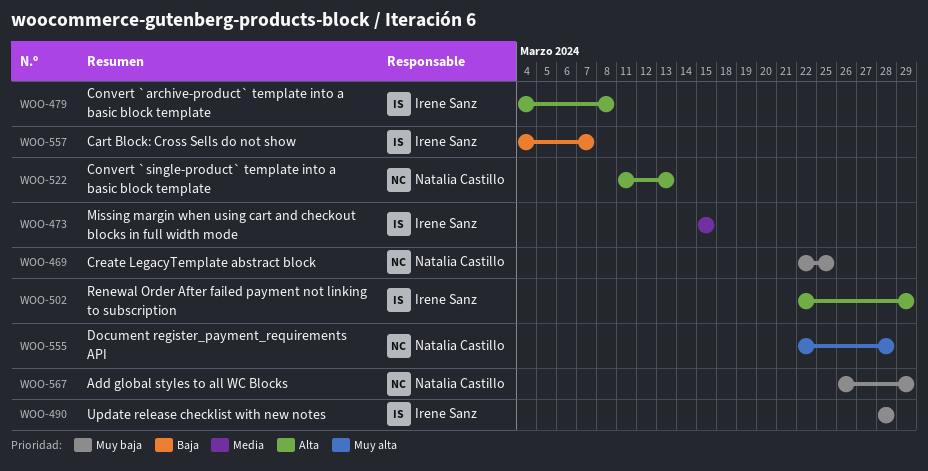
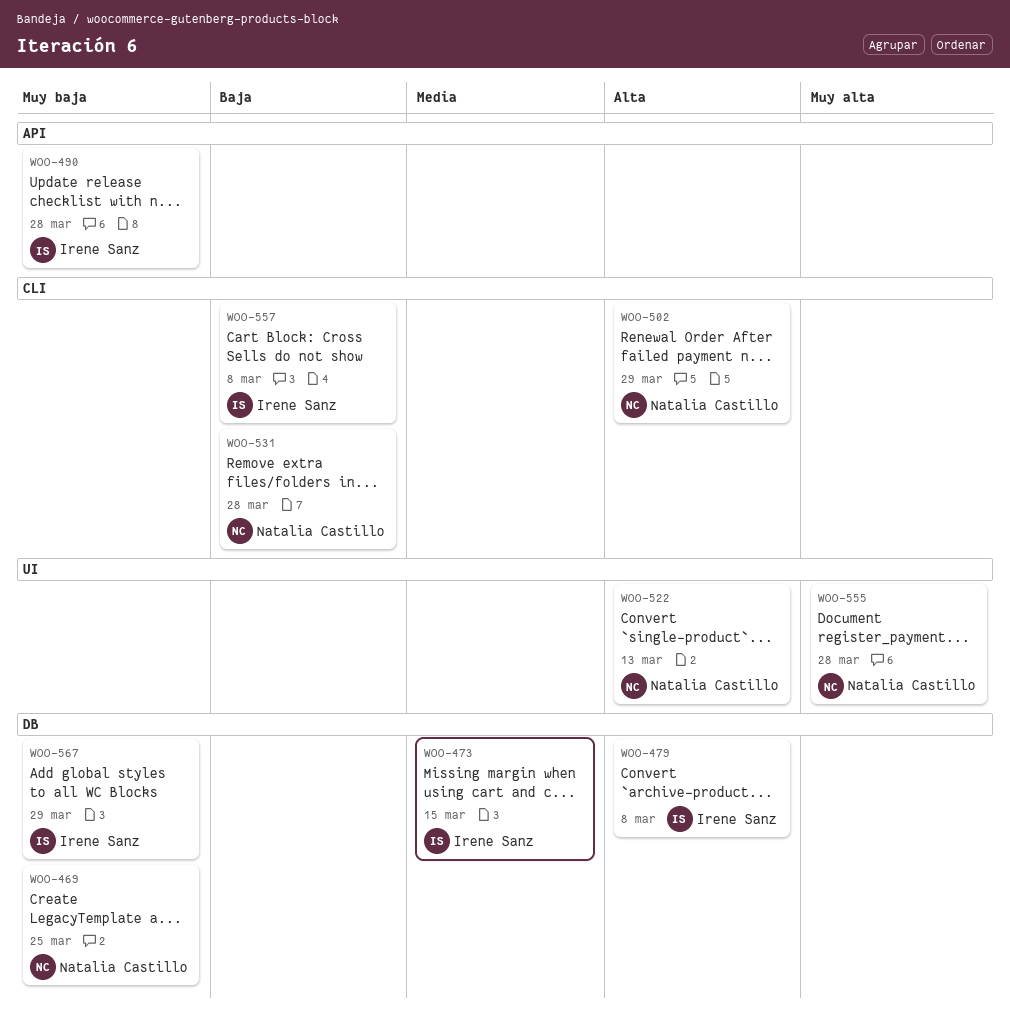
WOO-502, owner: Irene Sanz -> Natalia Castillo
WOO-531: none -> present
WOO-557, due: Mar 7 -> Mar 8
WOO-567, owner: Natalia Castillo -> Irene Sanz

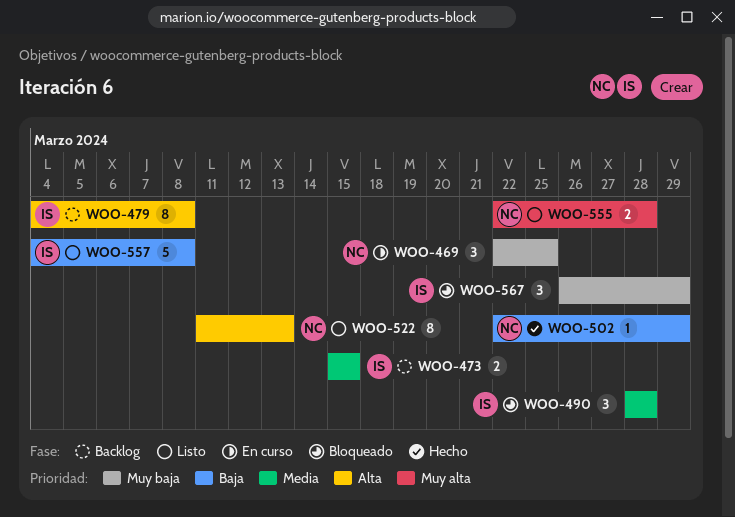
WOO-490, priority: Muy baja -> Media
WOO-502, priority: Alta -> Baja
WOO-531: present -> none

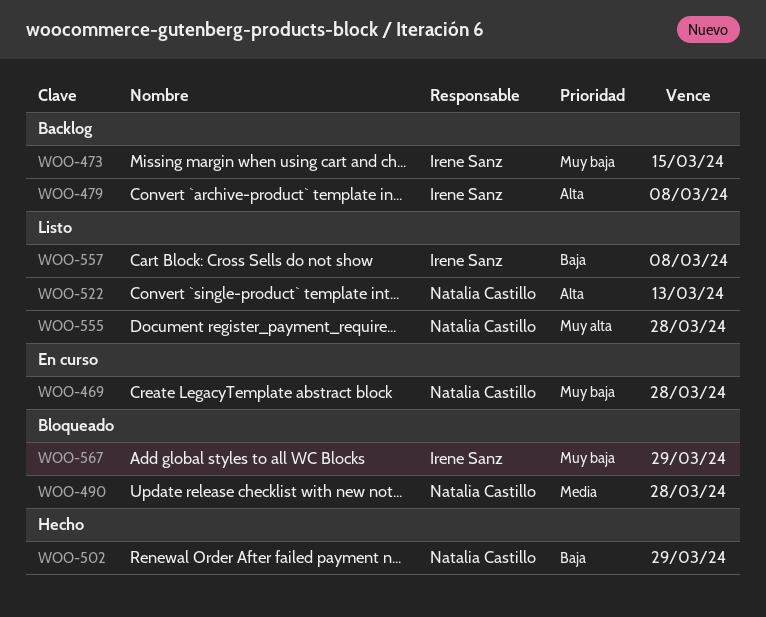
WOO-469, due: Mar 25 -> Mar 28
WOO-473, priority: Media -> Muy baja
WOO-490, owner: Irene Sanz -> Natalia Castillo

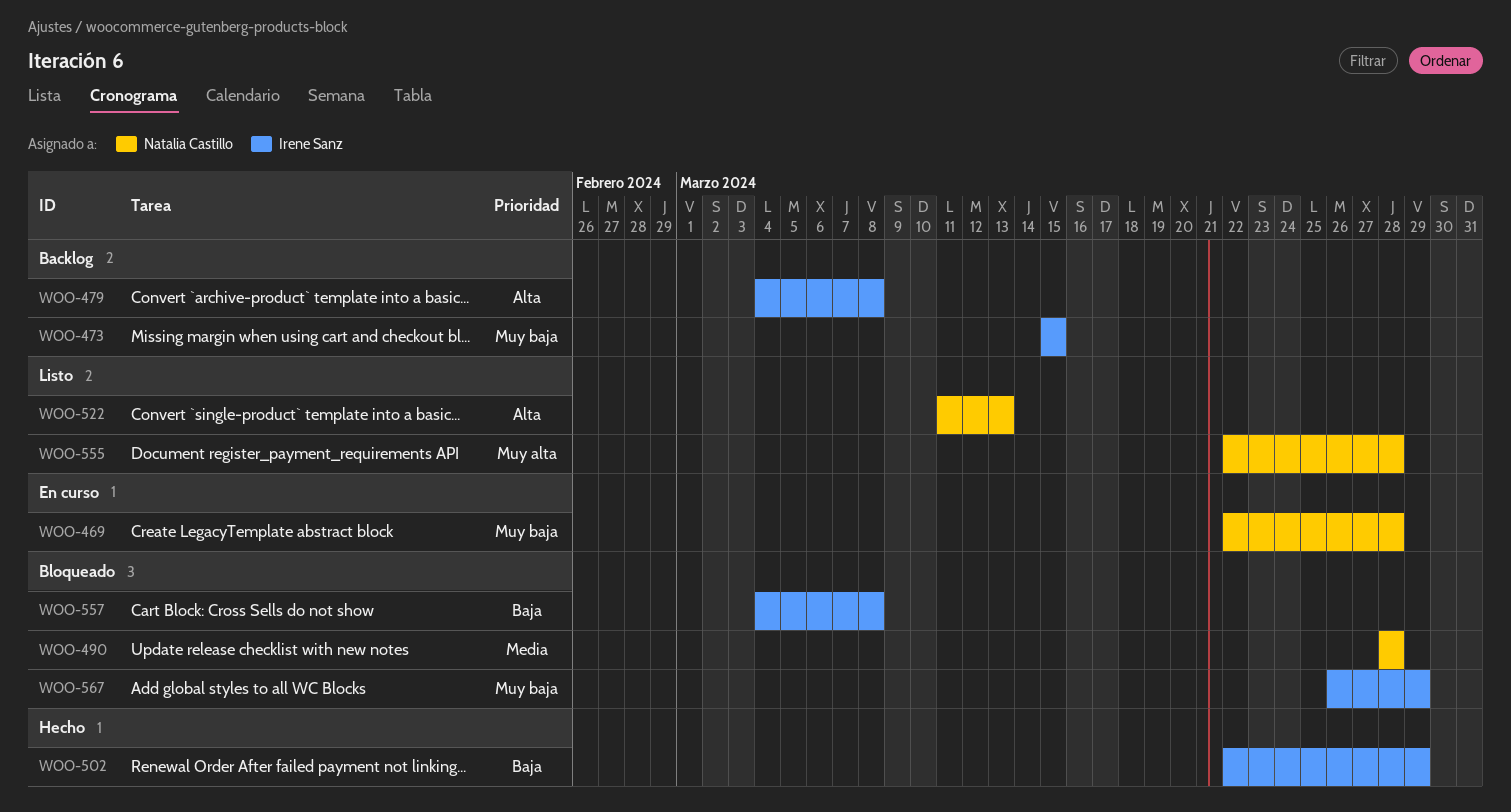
WOO-502, owner: Natalia Castillo -> Irene Sanz
WOO-557, status: Listo -> Bloqueado

